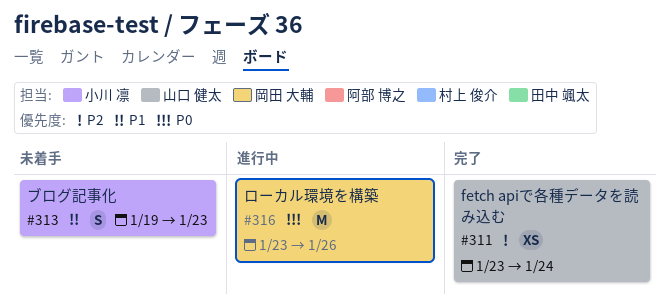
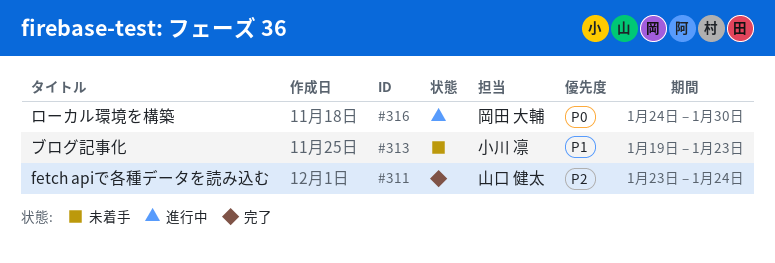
#316, start: Jan 23 -> Jan 24
#316, due: Jan 26 -> Jan 30

